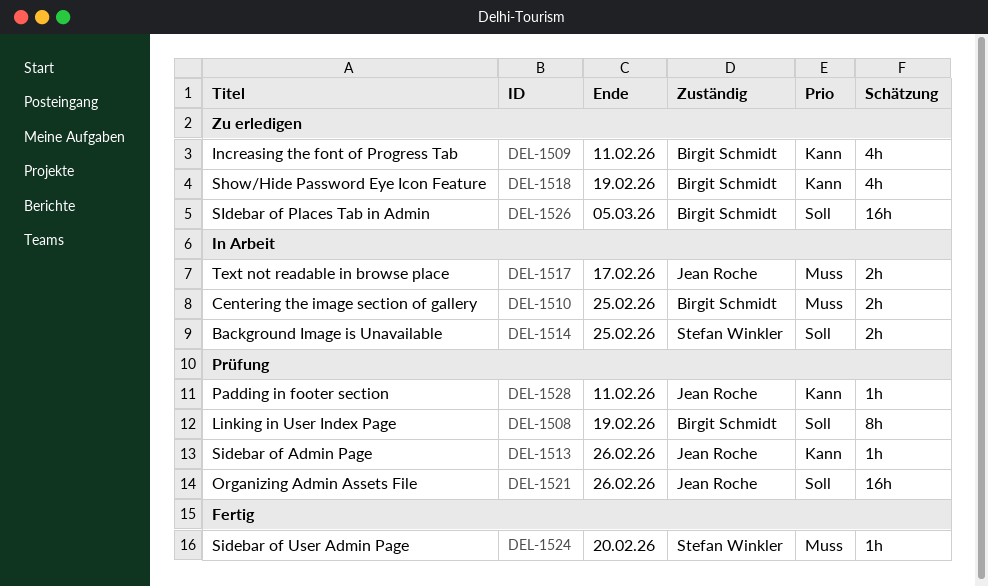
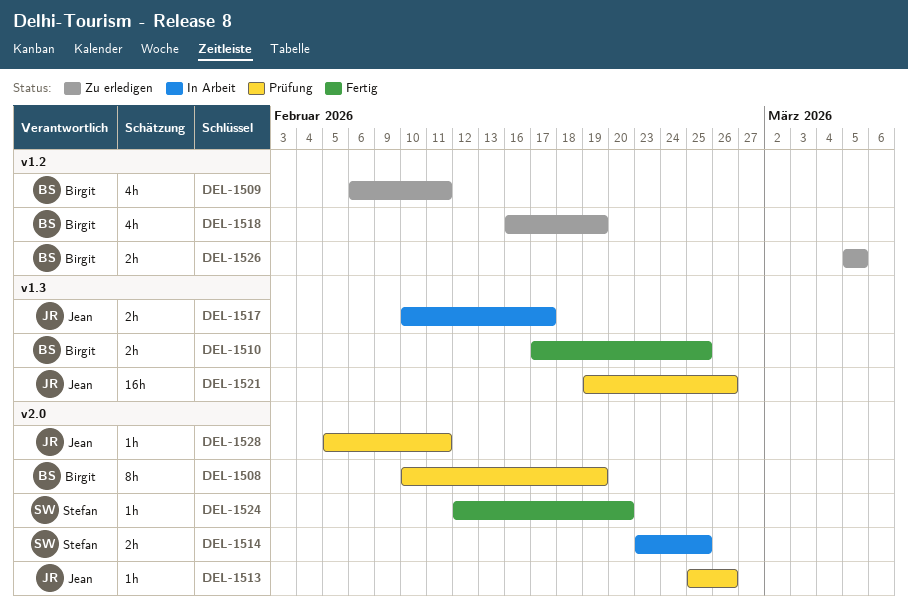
DEL-1510, status: In Arbeit -> Fertig
DEL-1526, estimate: 16h -> 2h

